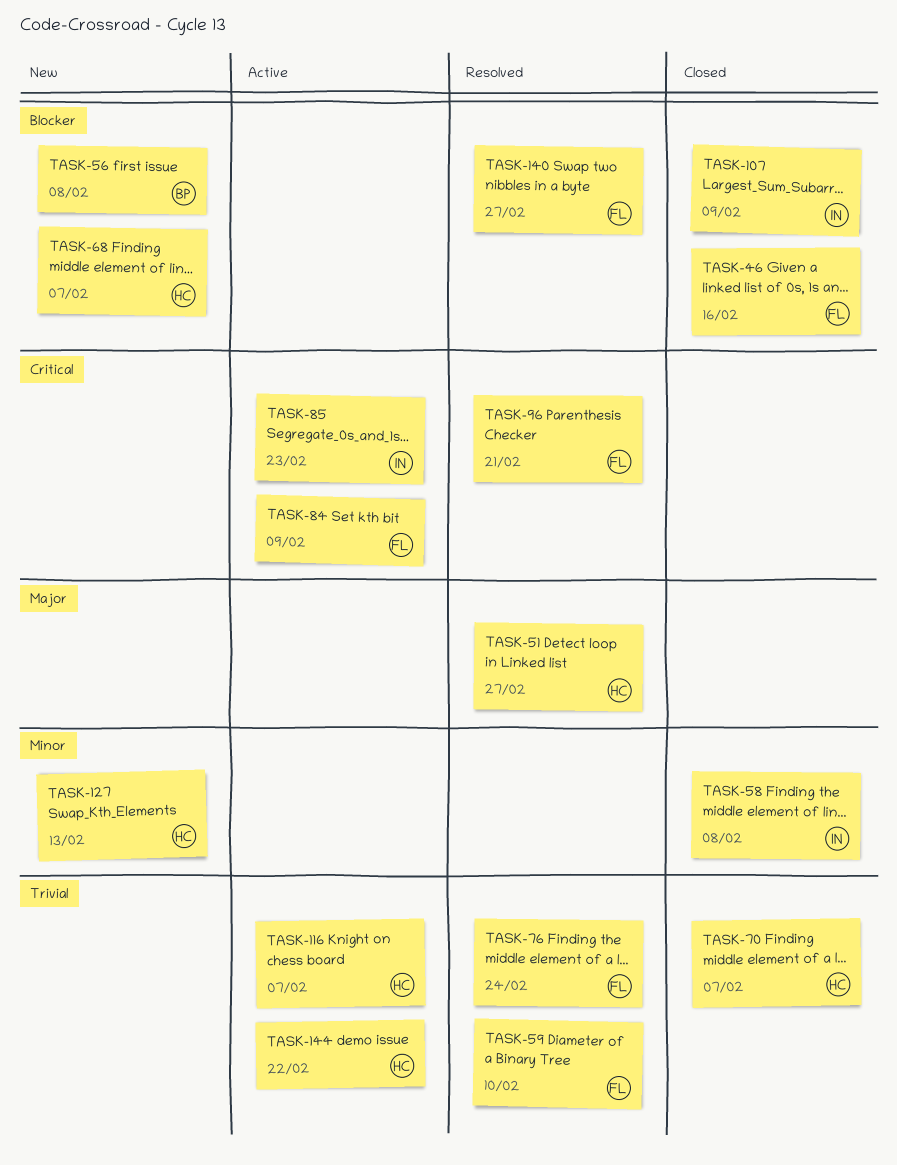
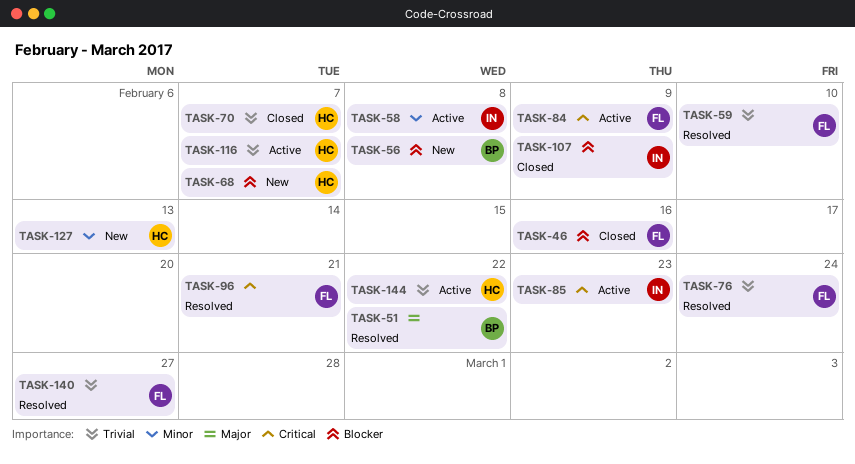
TASK-51, owner: HC -> BP
TASK-51, due: Feb 27 -> Feb 22
TASK-58, status: Closed -> Active
TASK-140, priority: Blocker -> Trivial

